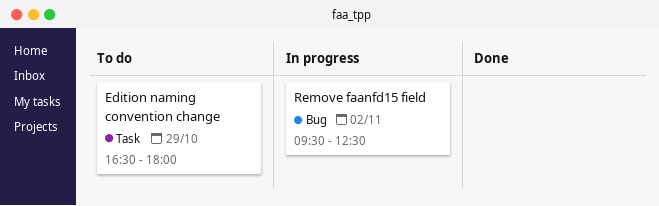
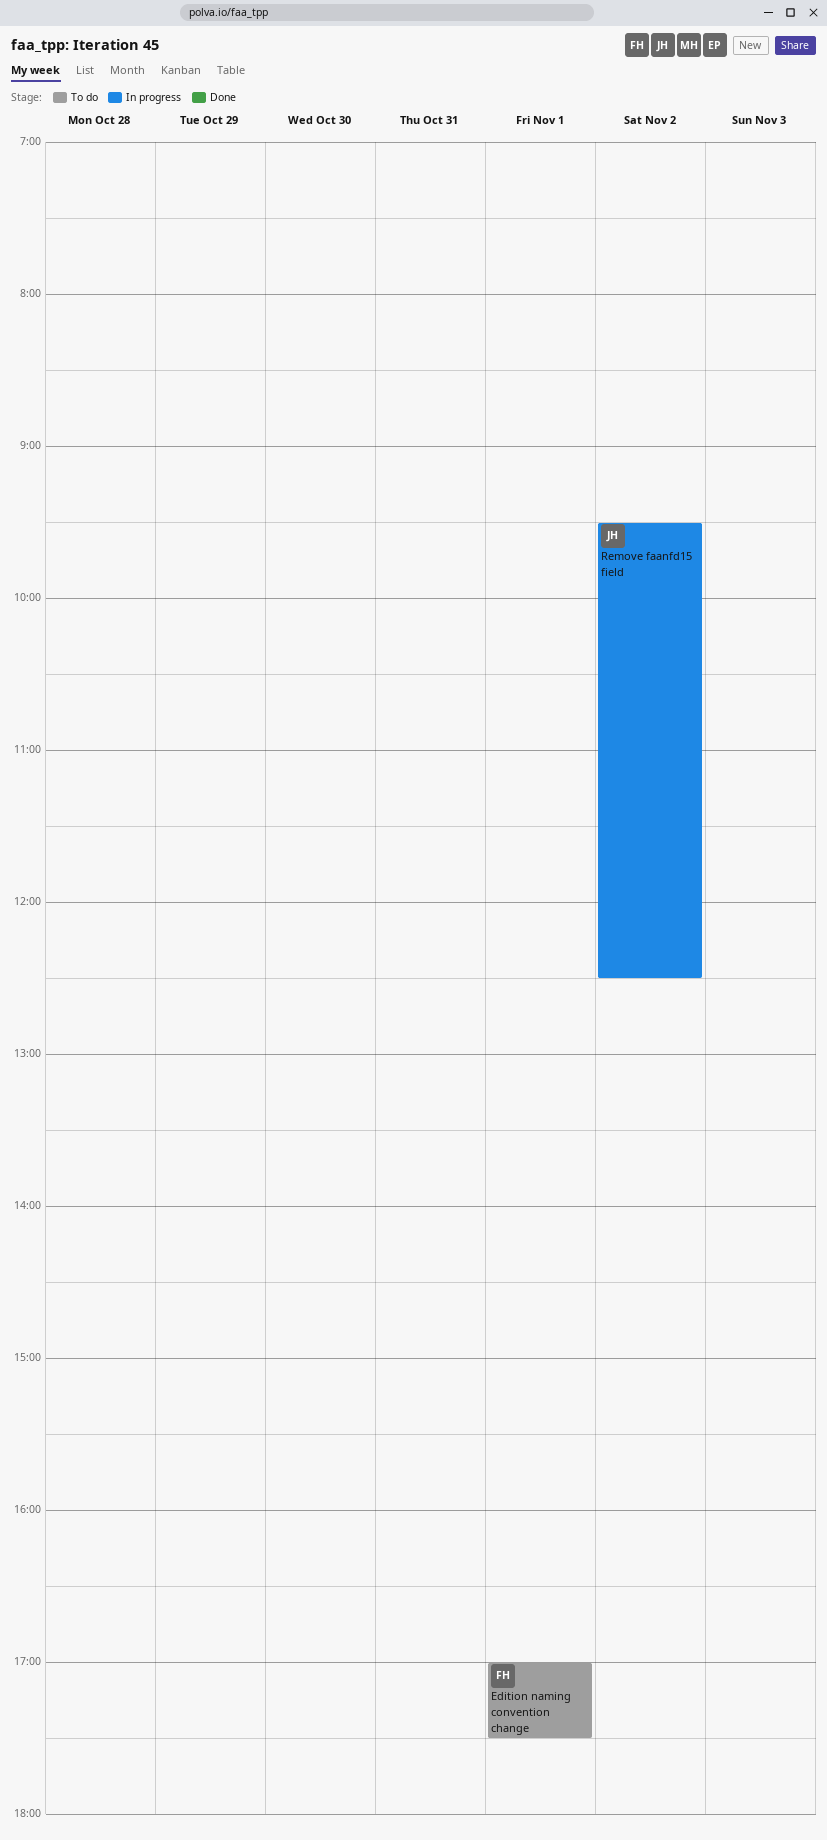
Edition naming convention change, day: Oct 29 -> Nov 1
Edition naming convention change, begins: 16:30 -> 17:00
Edition naming convention change, ends: 18:00 -> 17:30

